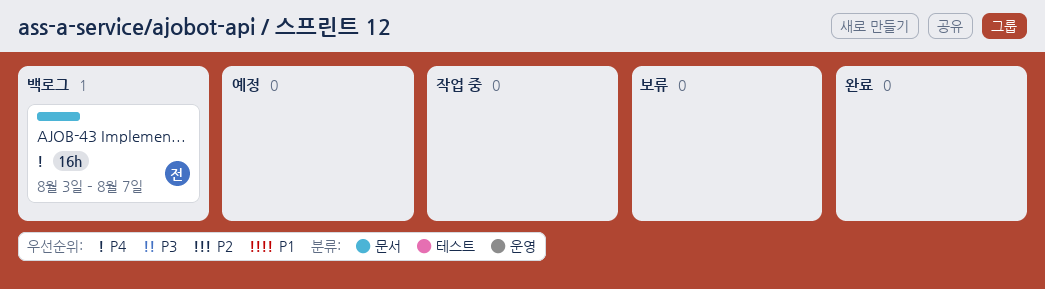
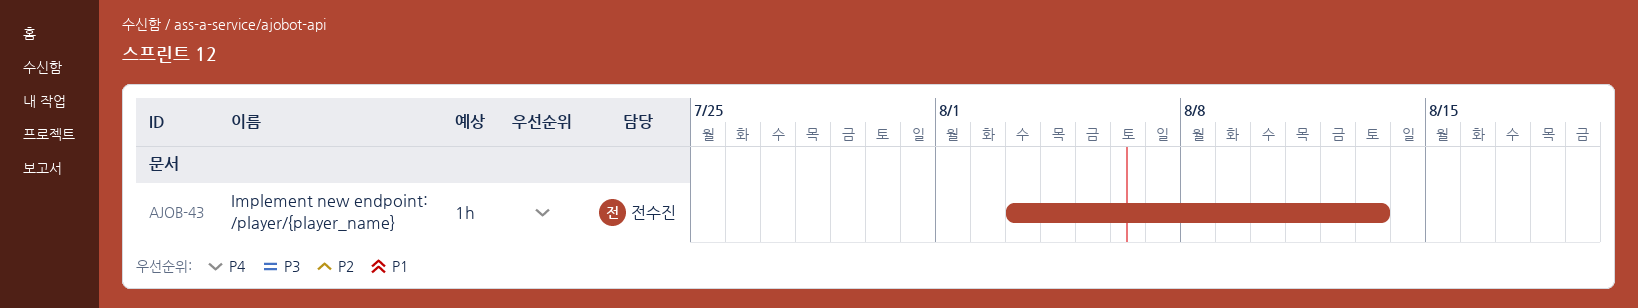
AJOB-43, estimate: 16h -> 1h
AJOB-43, due: Aug 7 -> Aug 13

